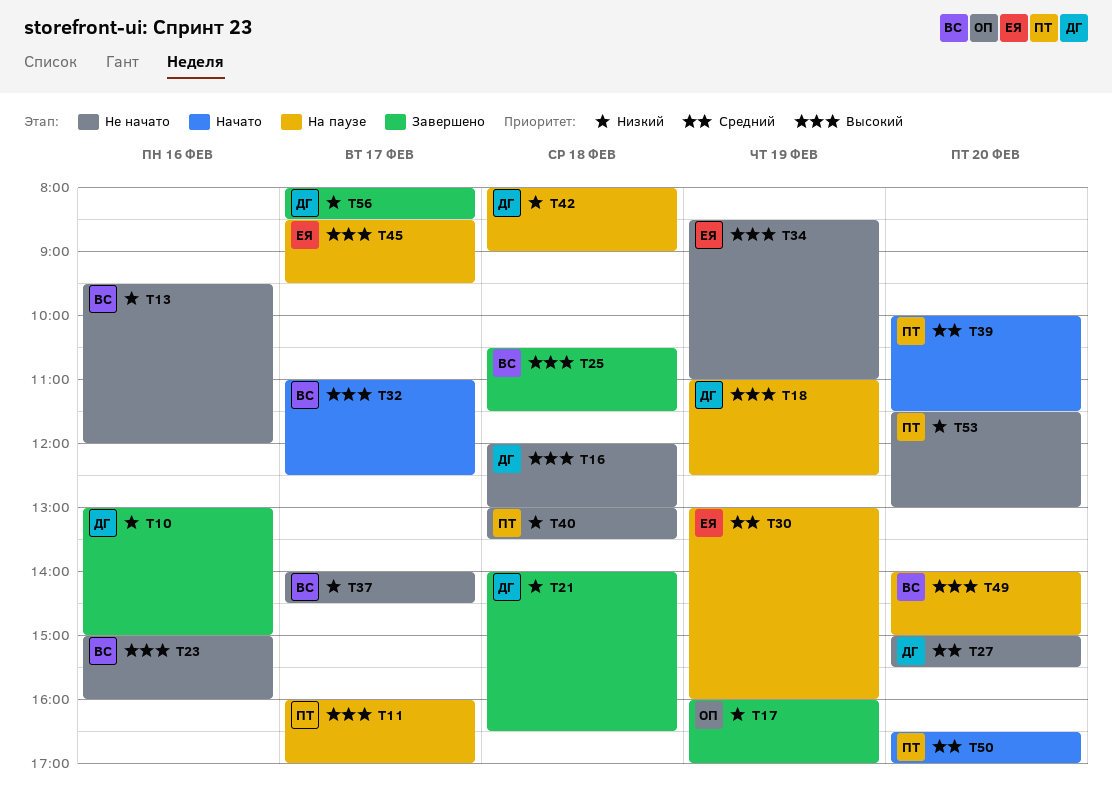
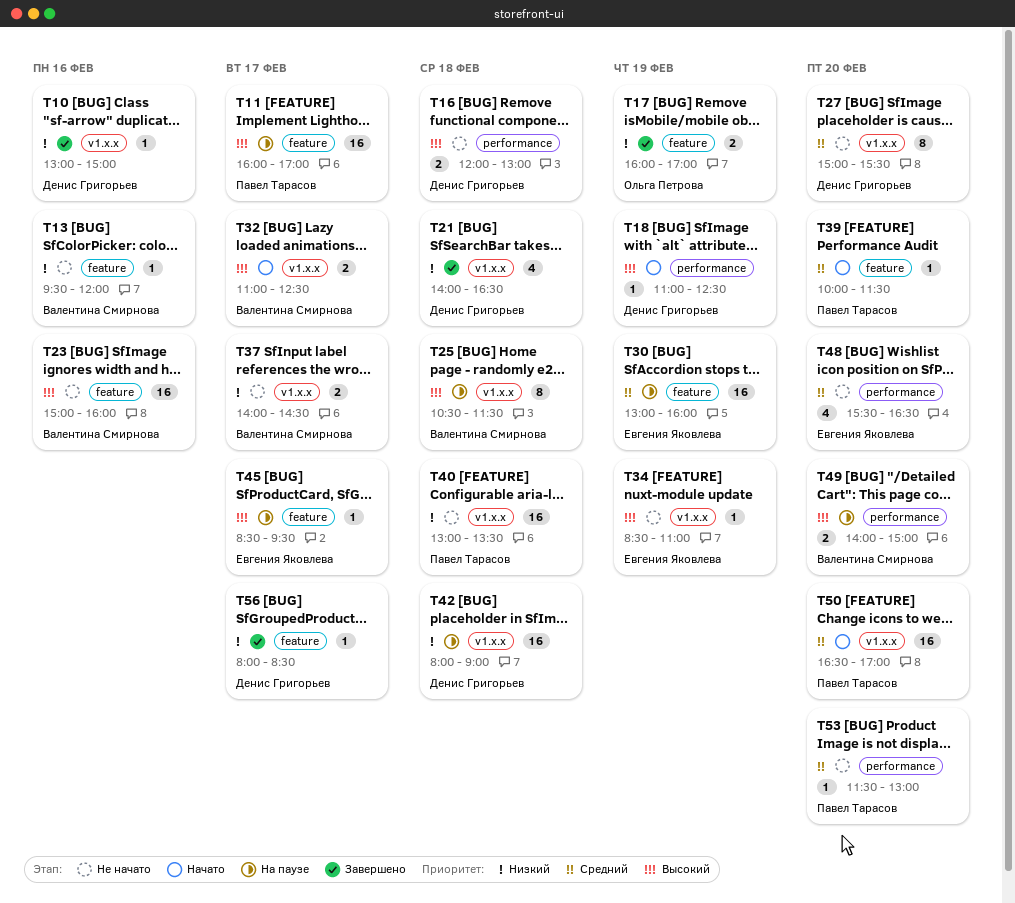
T18, status: На паузе -> Начато
T25, status: Завершено -> На паузе
T48: none -> present
T53, priority: Низкий -> Средний

